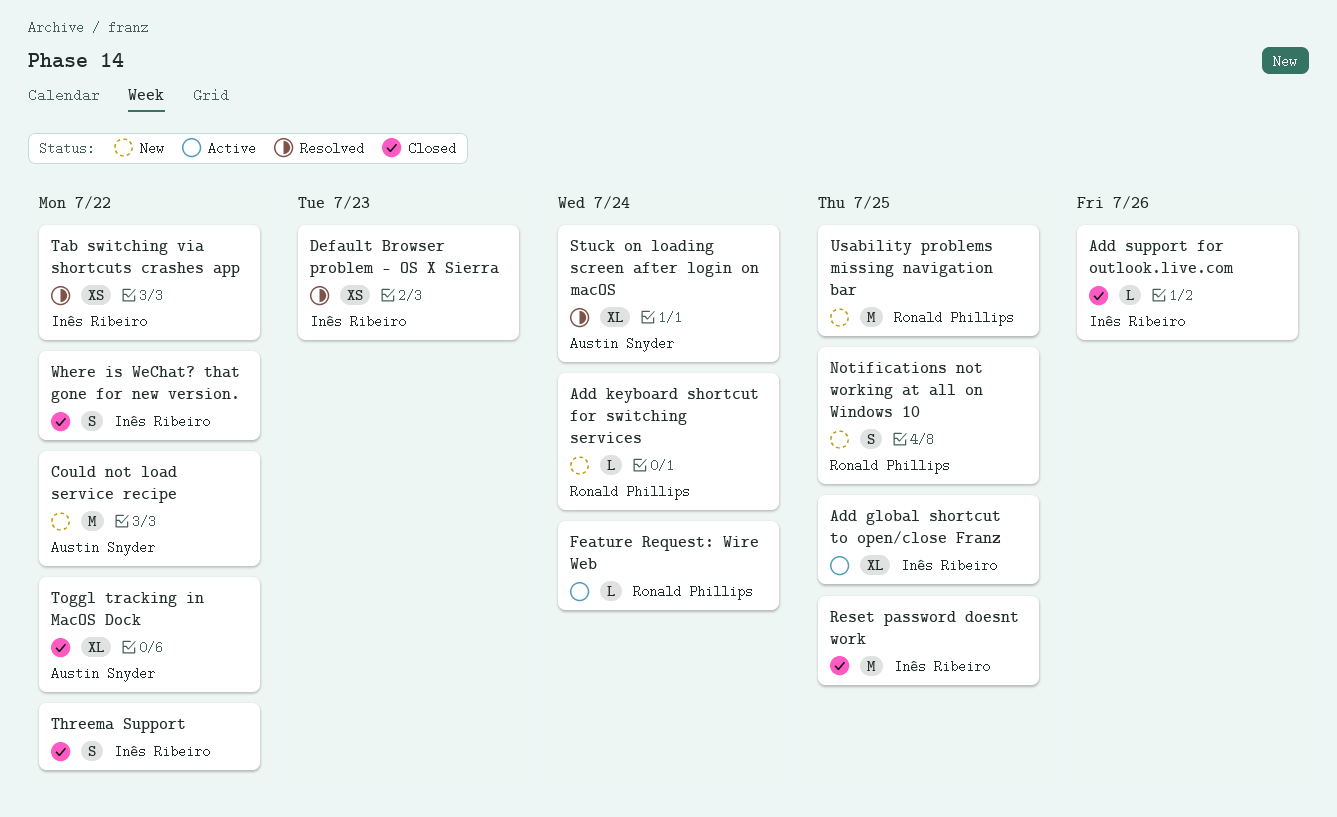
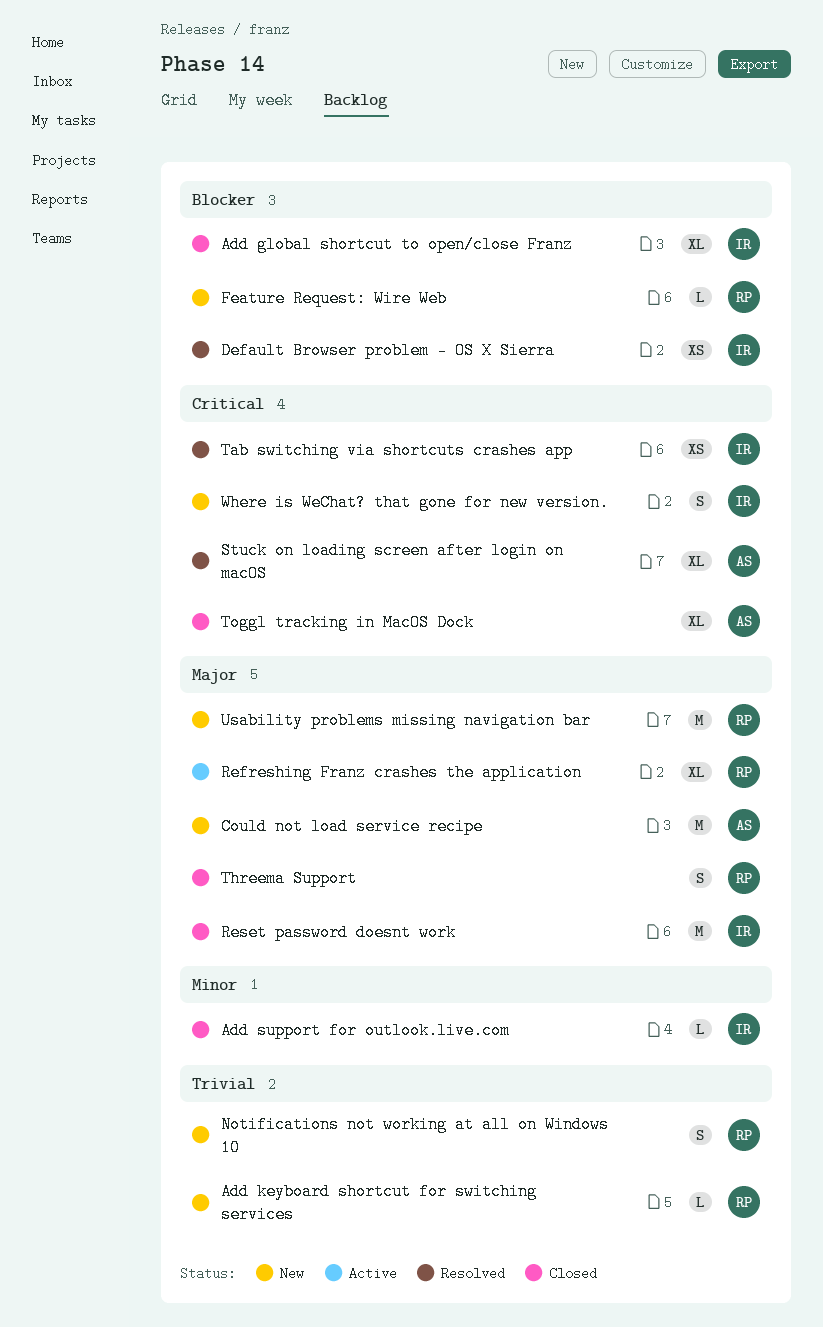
Add global shortcut to open/close Franz, status: Active -> Closed
Feature Request: Wire Web, status: Active -> New
Refreshing Franz crashes the application: none -> present
Threema Support, owner: Inês Ribeiro -> Ronald Phillips
Where is WeChat? that gone for new version., status: Closed -> New

